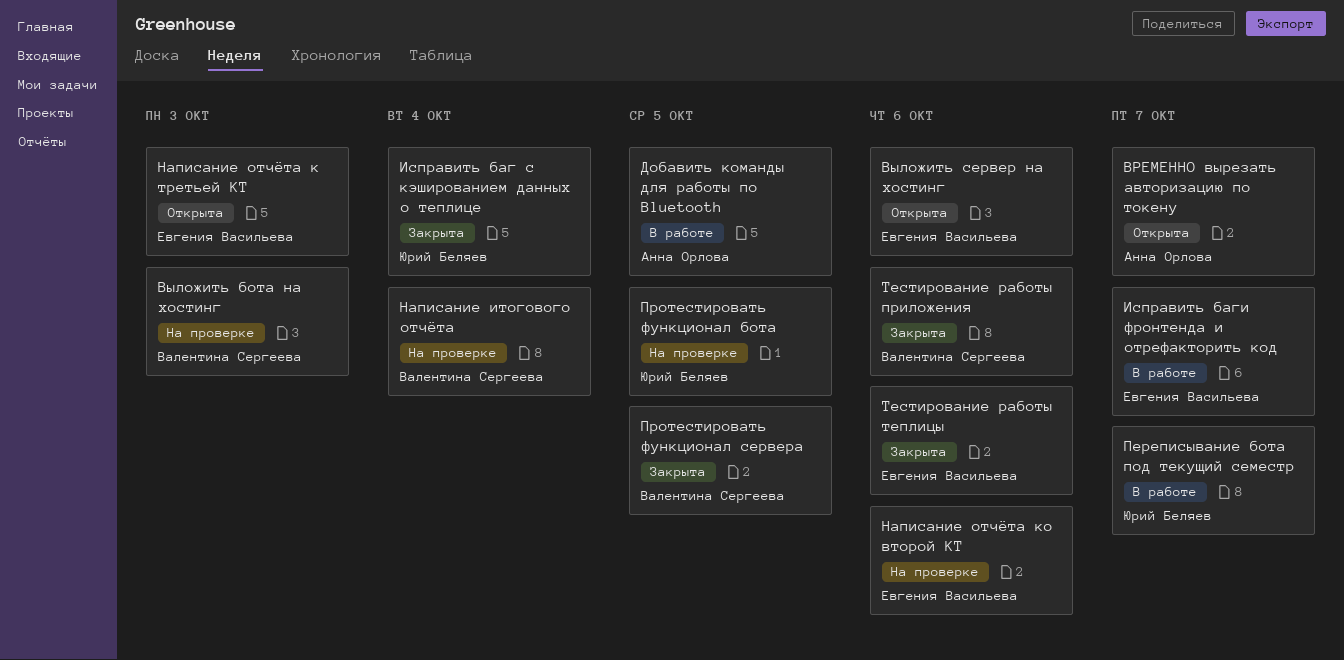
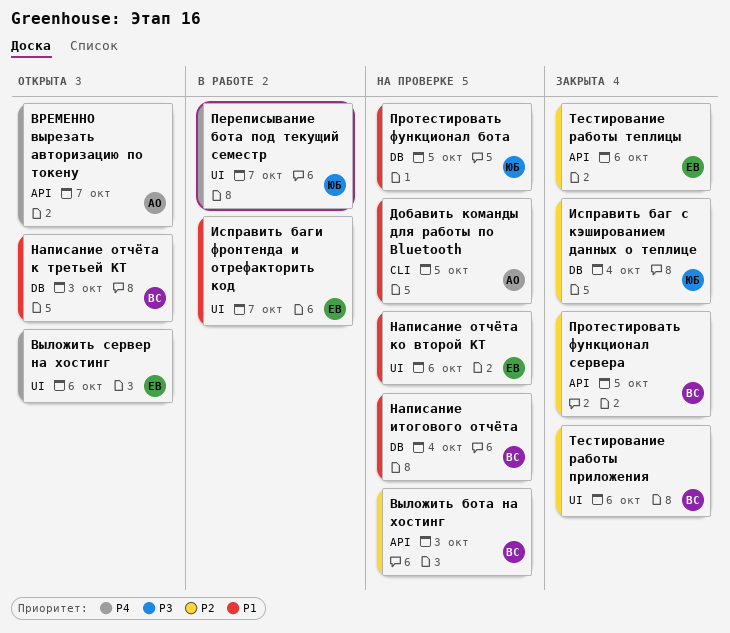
Добавить команды для работы по Bluetooth, status: В работе -> На проверке
Написание отчёта к третьей КТ, owner: Евгения Васильева -> Валентина Сергеева

